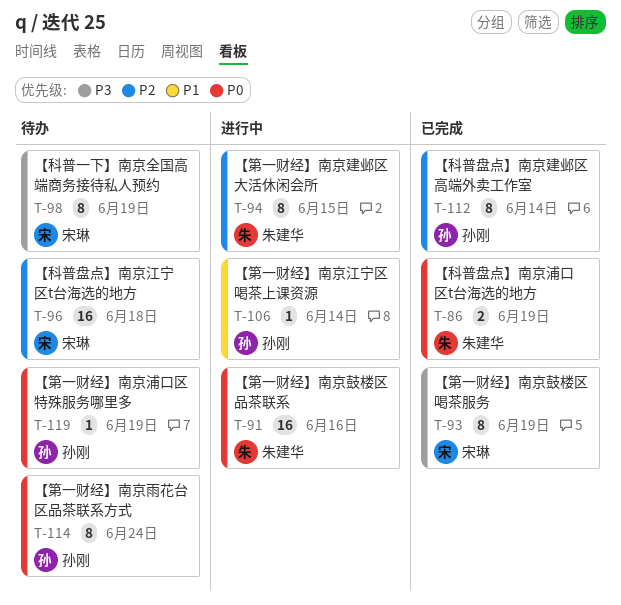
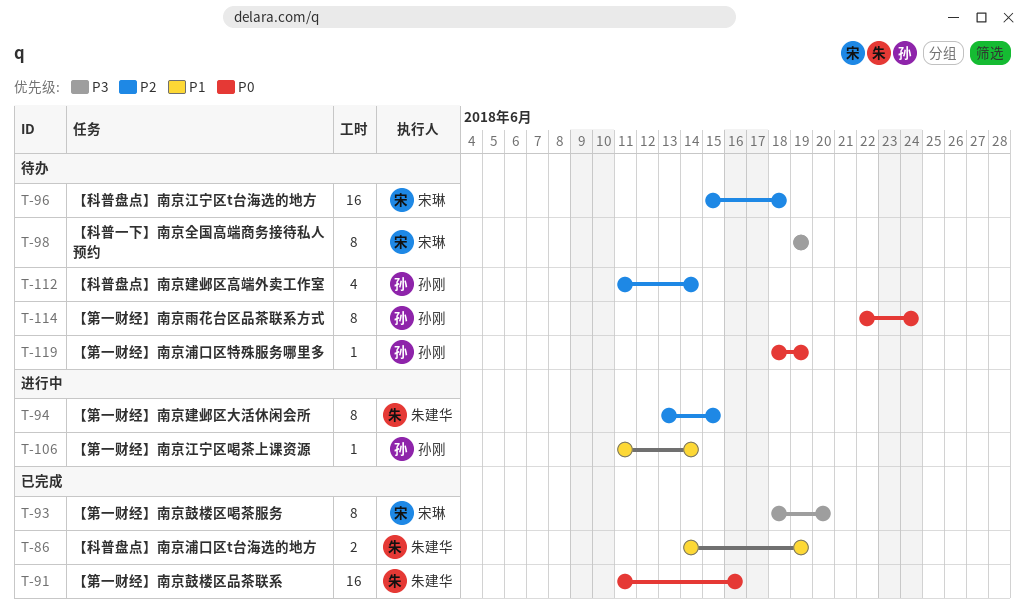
T-86, priority: P0 -> P1
T-91, status: 进行中 -> 已完成
T-93, due: Jun 19 -> Jun 20
T-112, status: 已完成 -> 待办
T-112, estimate: 8 -> 4

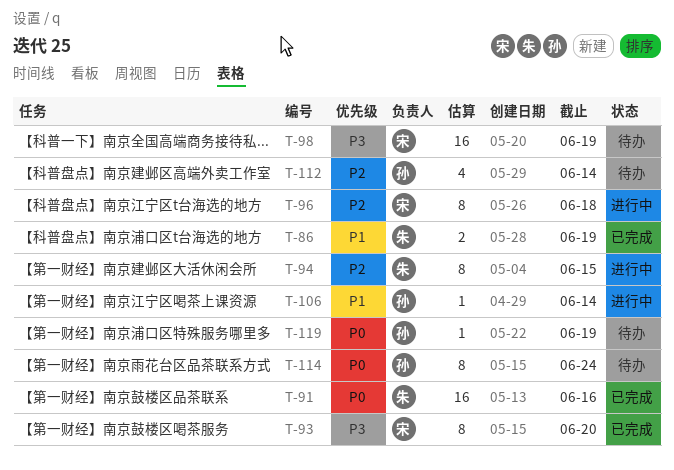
T-96, status: 待办 -> 进行中
T-96, estimate: 16 -> 8
T-98, estimate: 8 -> 16

